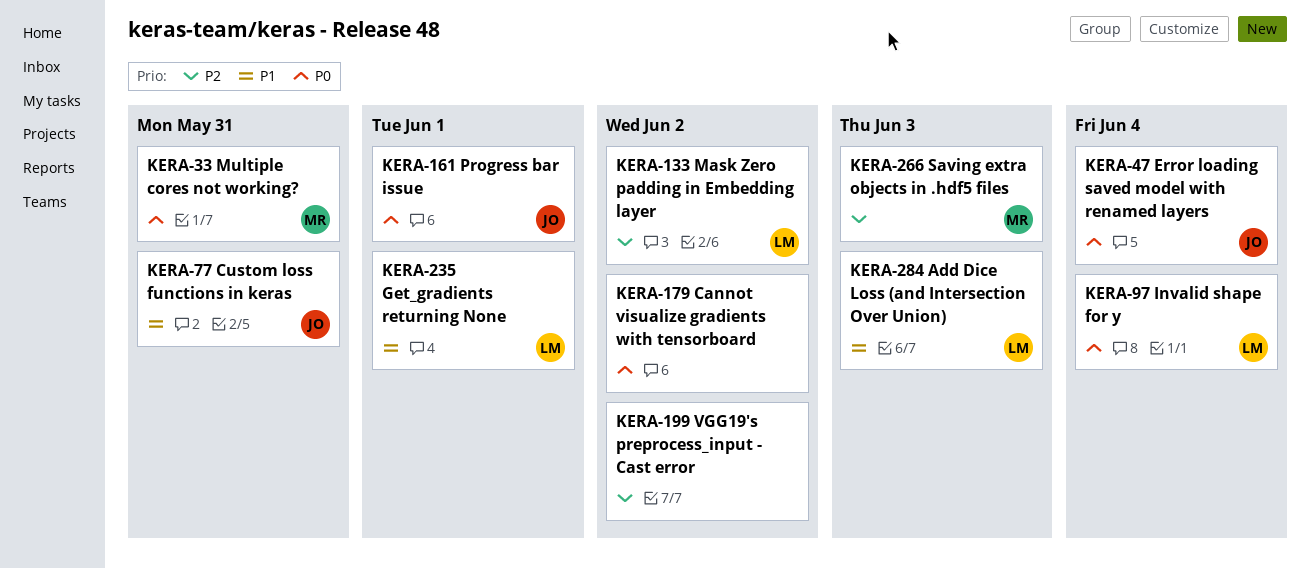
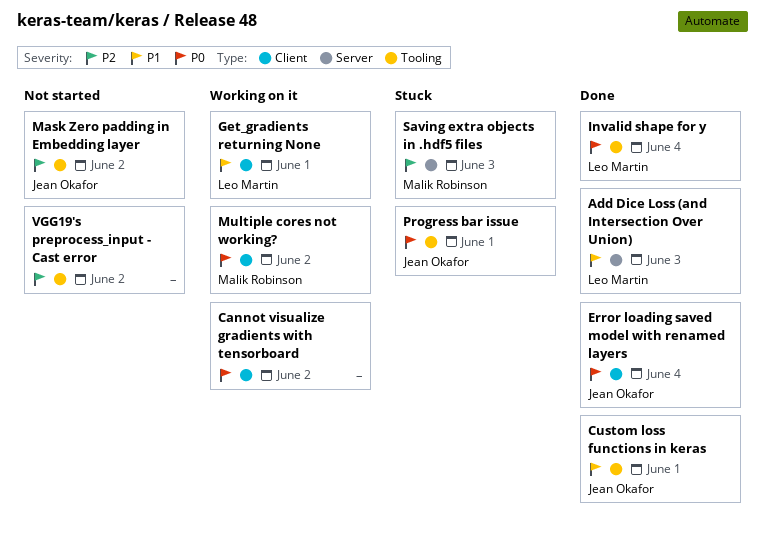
Custom loss functions in keras, due: May 31 -> Jun 1
Mask Zero padding in Embedding layer, owner: Leo Martin -> Jean Okafor
Multiple cores not working?, due: May 31 -> Jun 2

